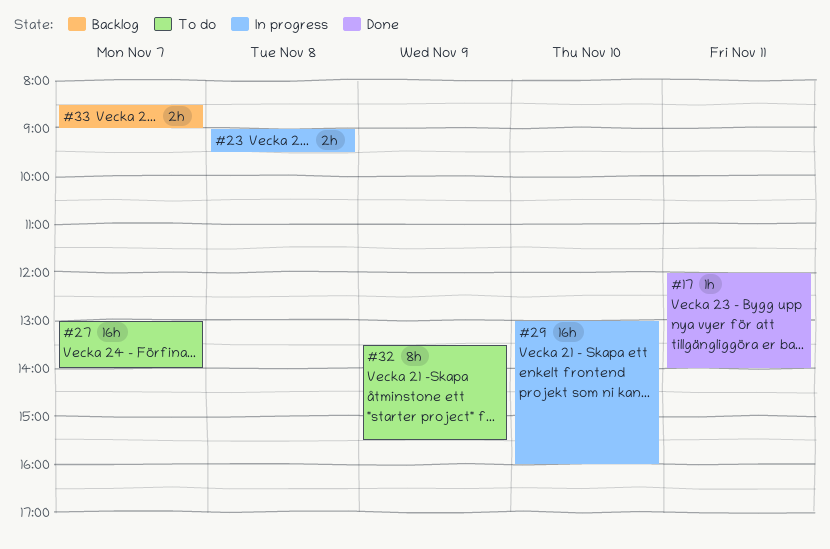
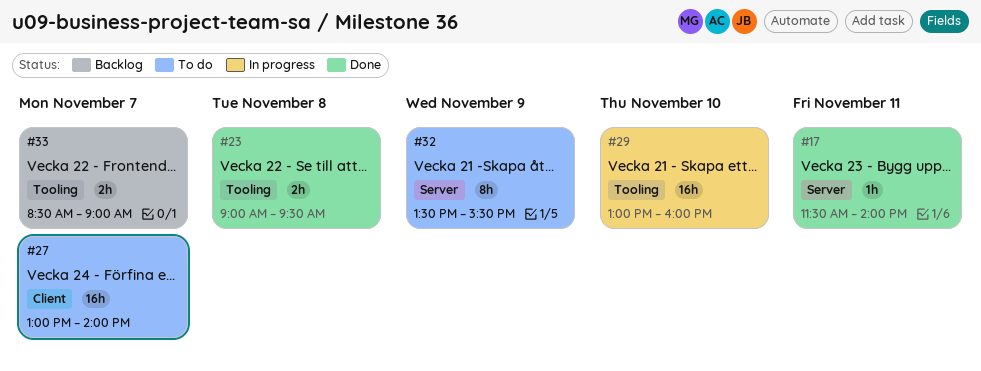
#17, begins: 12:00 -> 11:30
#23, status: In progress -> Done

